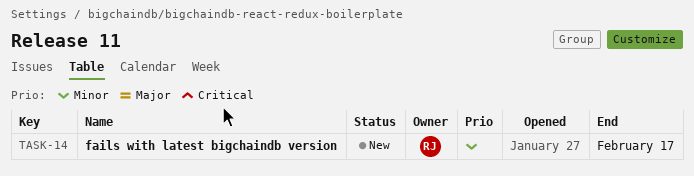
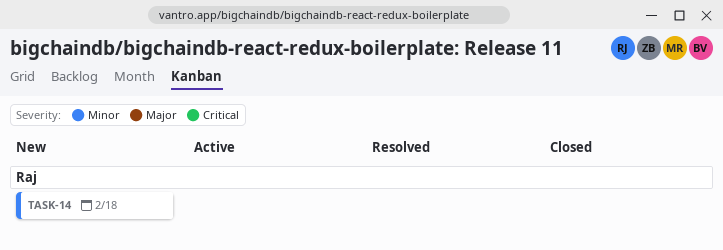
TASK-14, due: Feb 17 -> Feb 18

